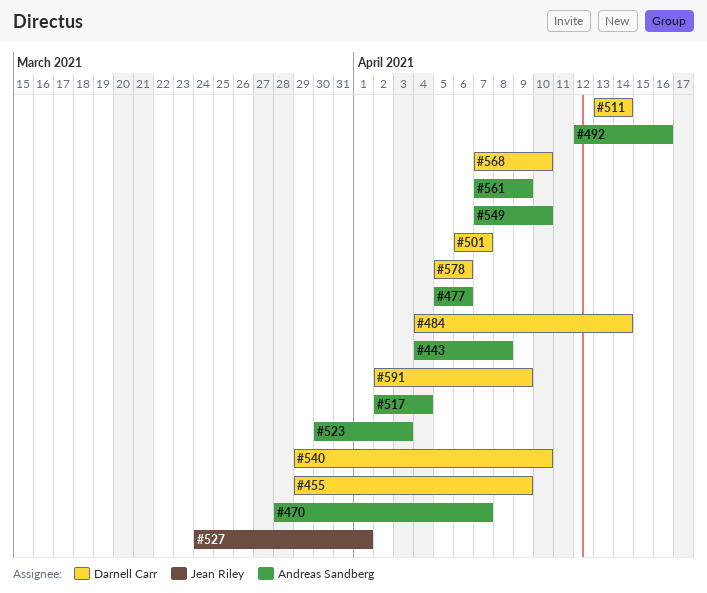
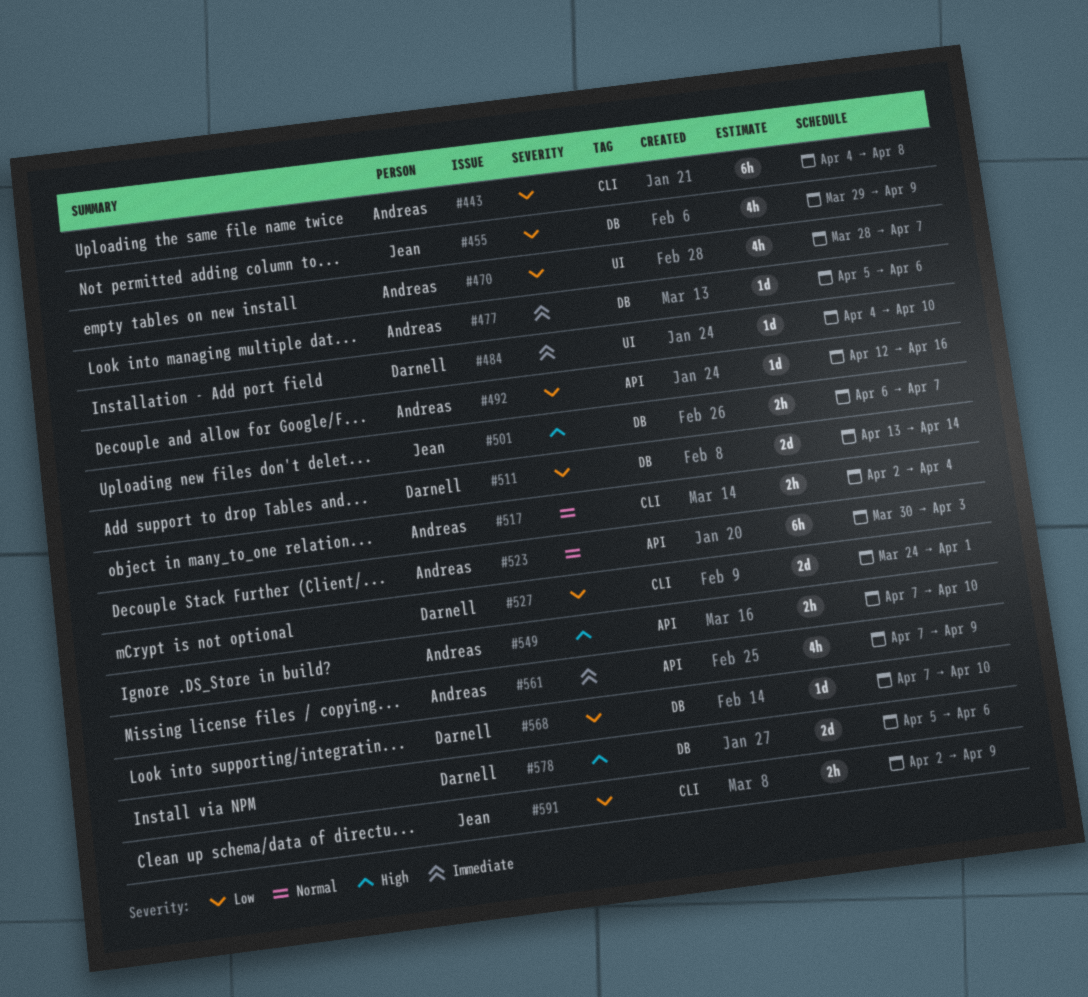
#455, owner: Darnell Carr -> Jean Riley
#484, due: Apr 14 -> Apr 10
#501, owner: Darnell Carr -> Jean Riley
#527, owner: Jean Riley -> Darnell Carr
#540: present -> none
#591, owner: Darnell Carr -> Jean Riley

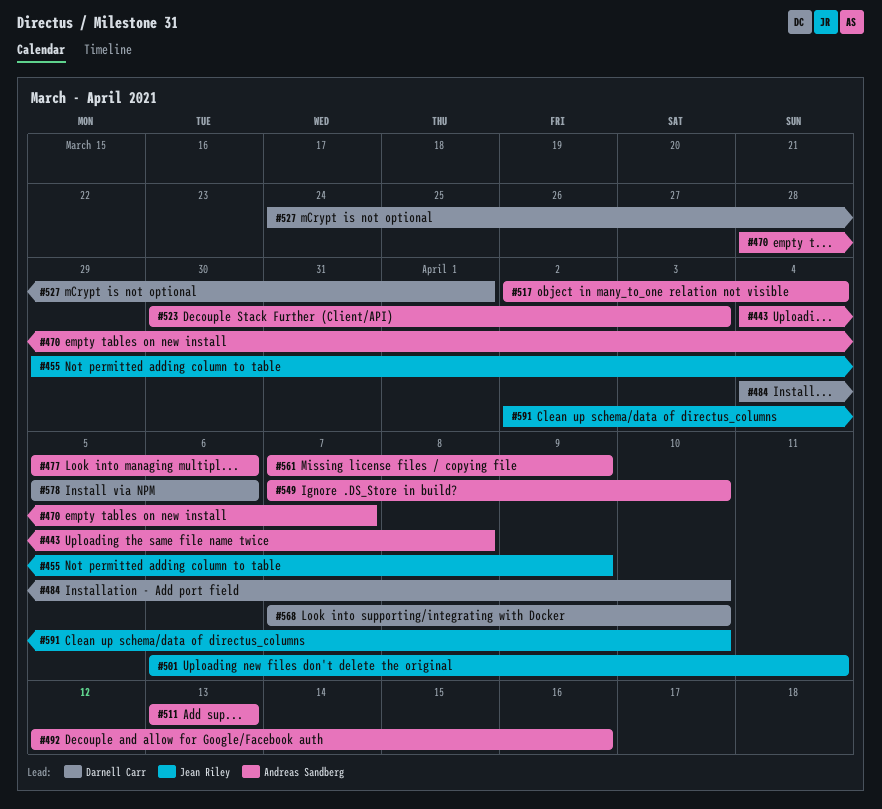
#501, due: Apr 7 -> Apr 11
#511, owner: Darnell Carr -> Andreas Sandberg
#511, due: Apr 14 -> Apr 13
#591, due: Apr 9 -> Apr 10

